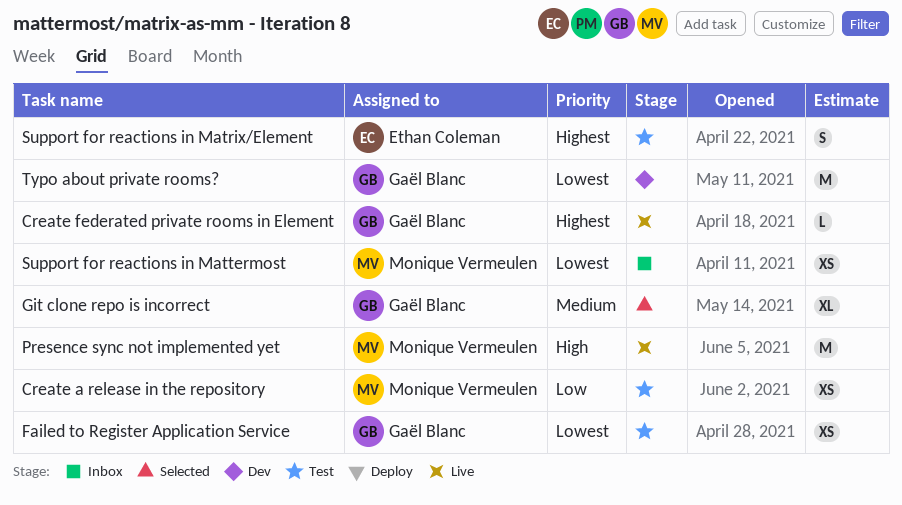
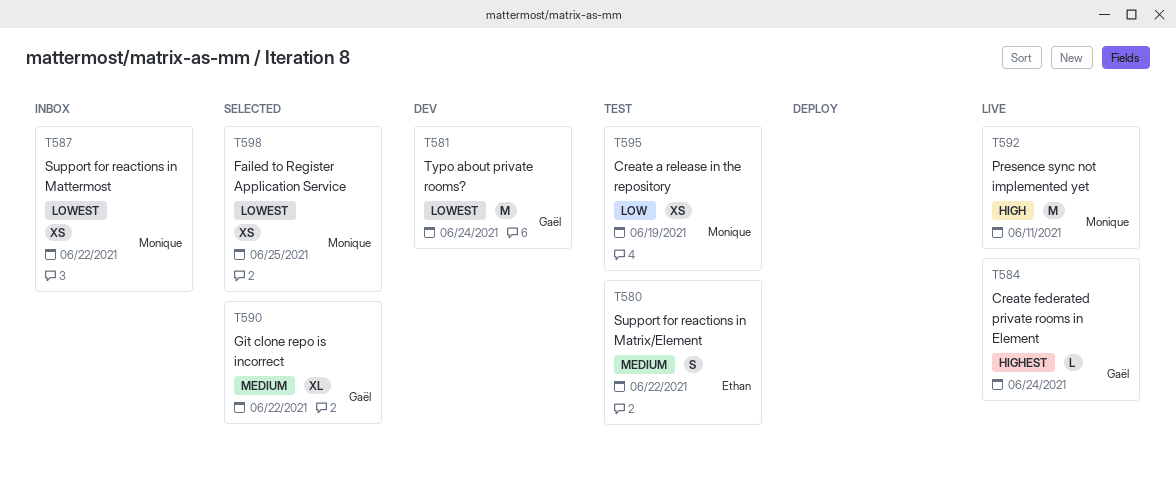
Failed to Register Application Service, status: Test -> Selected
Failed to Register Application Service, owner: Gaël Blanc -> Monique Vermeulen
Support for reactions in Matrix/Element, priority: Highest -> Medium

